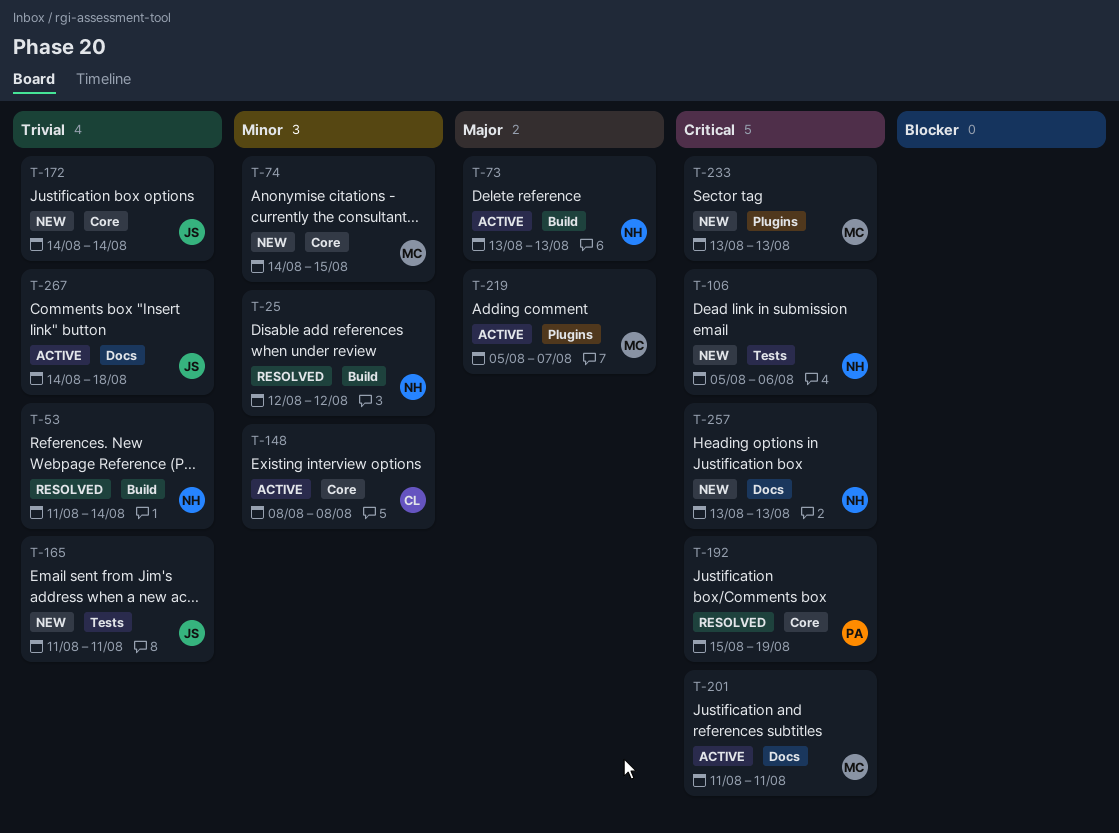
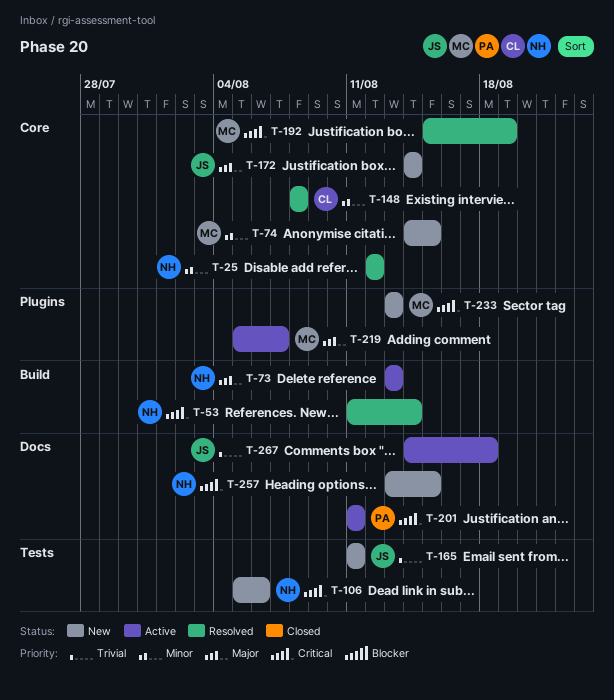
T-25, label: Build -> Core
T-53, priority: Trivial -> Critical
T-148, status: Active -> Resolved
T-172, priority: Trivial -> Major
T-192, owner: PA -> MC
T-201, owner: MC -> PA
T-257, due: Aug 13 -> Aug 15

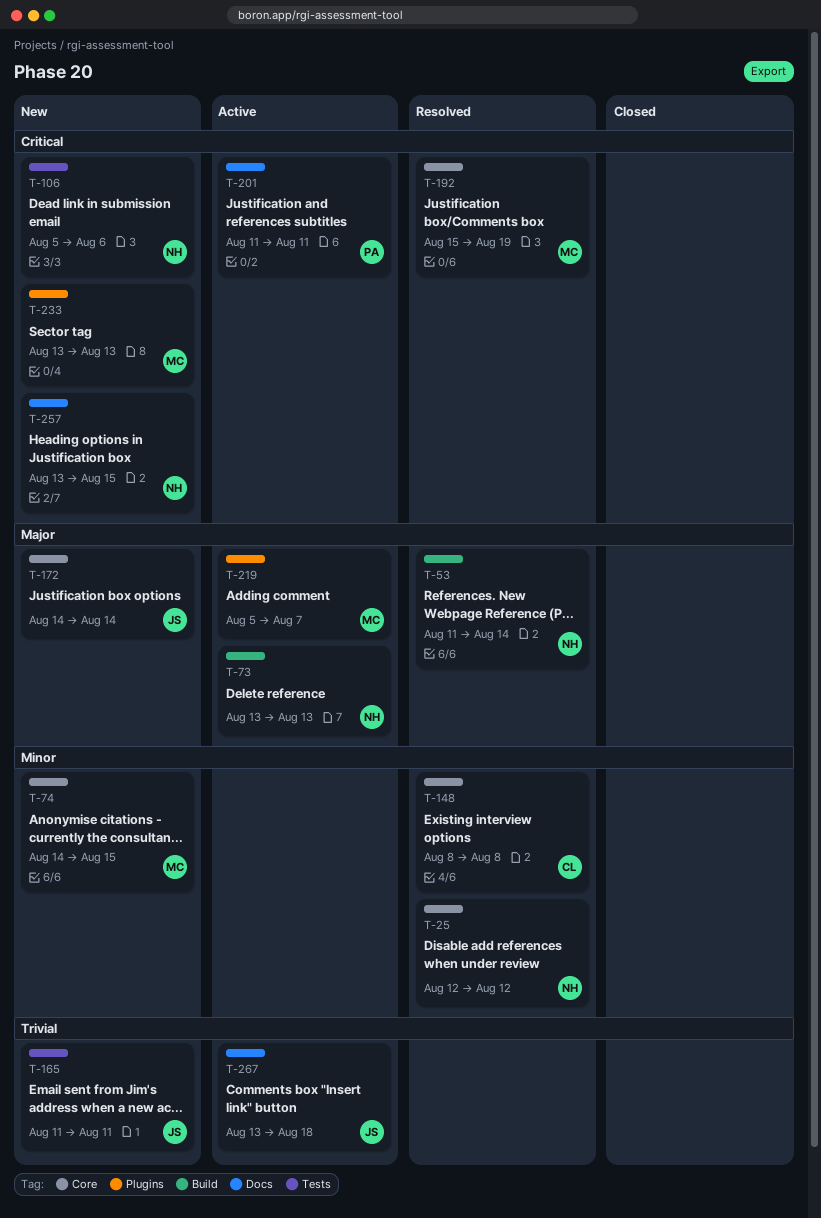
T-53, priority: Critical -> Major
T-267, start: Aug 14 -> Aug 13

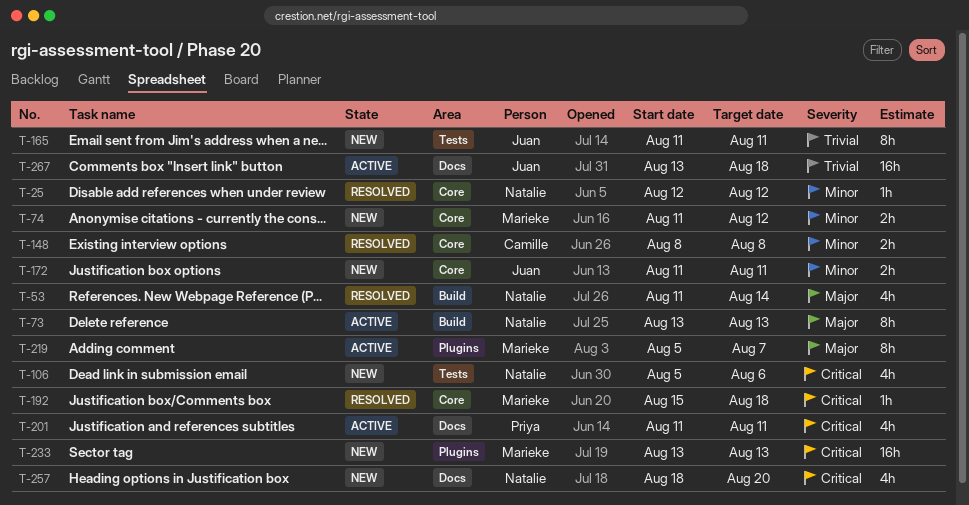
T-74, start: Aug 14 -> Aug 11
T-74, due: Aug 15 -> Aug 12
T-172, priority: Major -> Minor
T-172, start: Aug 14 -> Aug 11
T-172, due: Aug 14 -> Aug 11
T-192, due: Aug 19 -> Aug 18
T-257, start: Aug 13 -> Aug 18
T-257, due: Aug 15 -> Aug 20

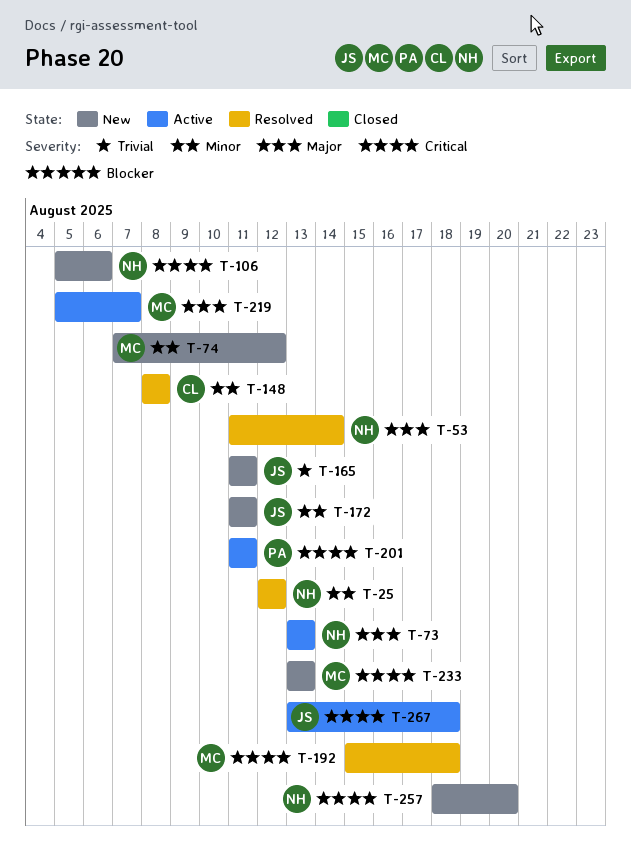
T-74, start: Aug 11 -> Aug 7
T-267, priority: Trivial -> Critical

